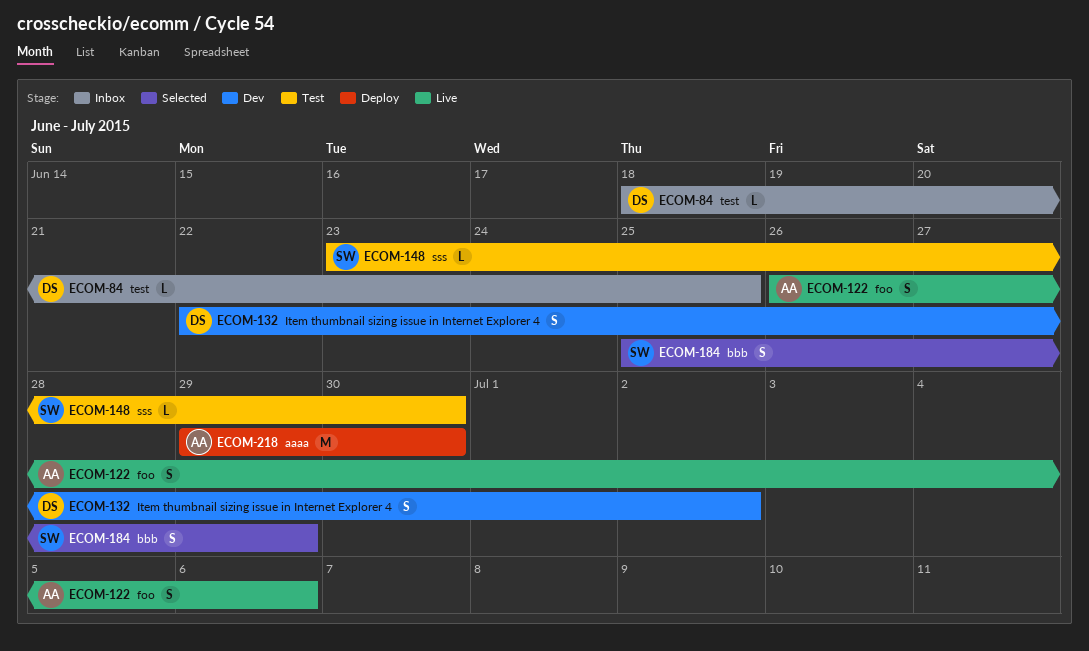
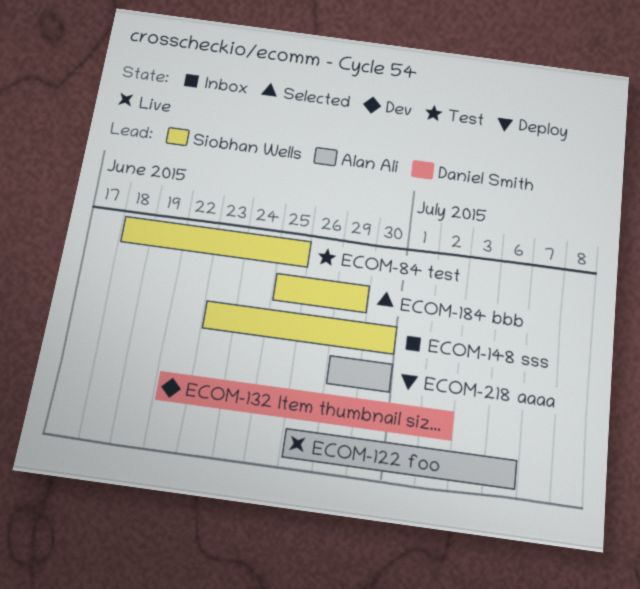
ECOM-84, status: Inbox -> Test
ECOM-84, owner: Daniel Smith -> Siobhan Wells
ECOM-148, status: Test -> Inbox

